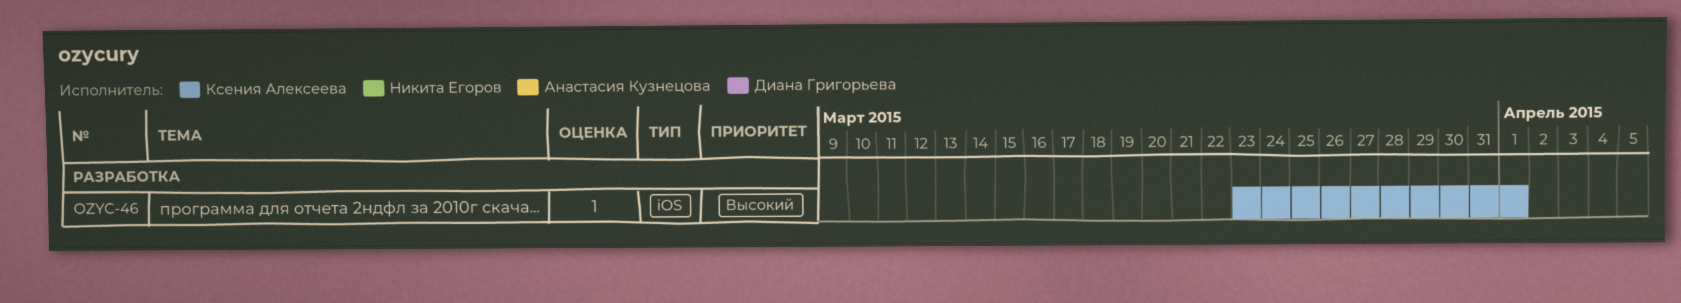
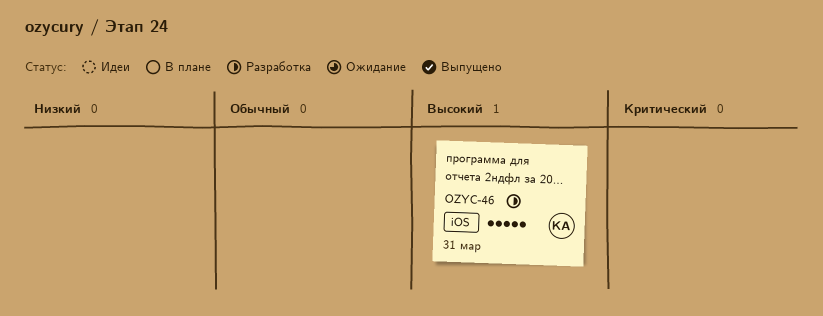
OZYC-46, estimate: 1 -> 5
OZYC-46, due: Apr 1 -> Mar 31

